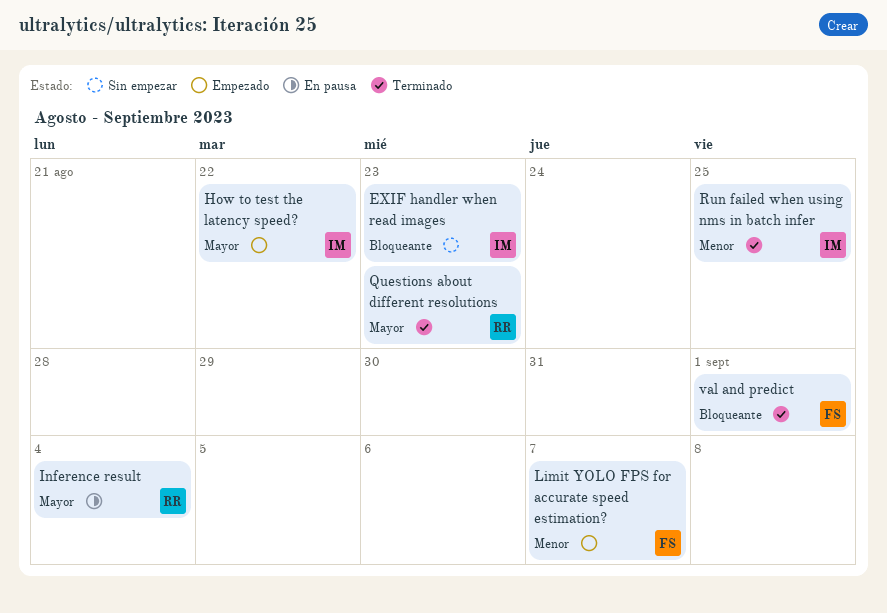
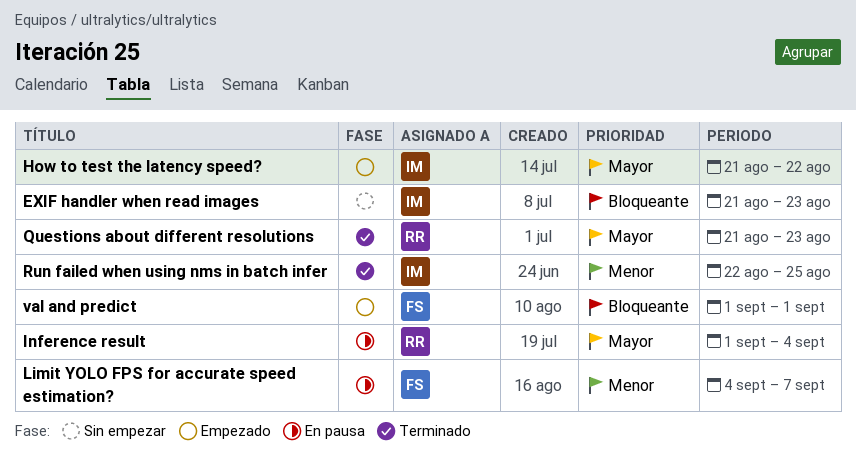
Limit YOLO FPS for accurate speed estimation?, status: Empezado -> En pausa
val and predict, status: Terminado -> Empezado

